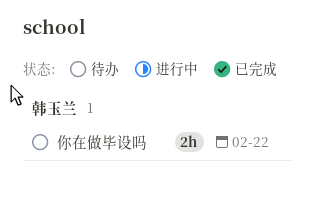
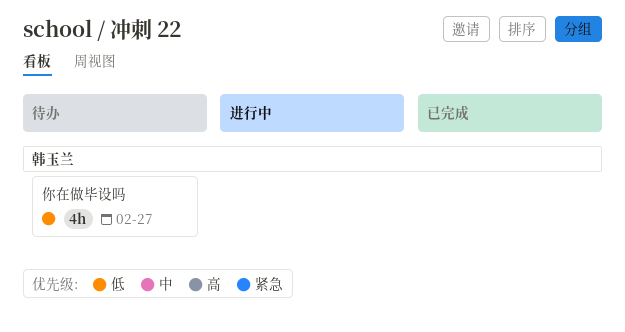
你在做毕设吗, estimate: 2h -> 4h
你在做毕设吗, due: Feb 22 -> Feb 27

